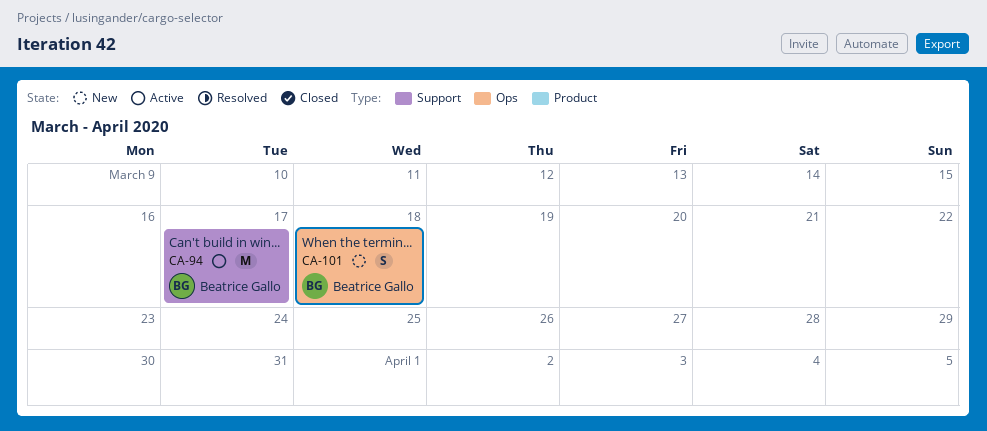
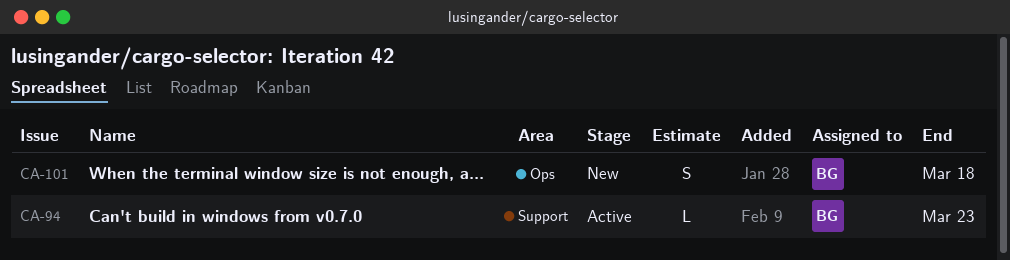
CA-94, estimate: M -> L
CA-94, due: Mar 17 -> Mar 23

